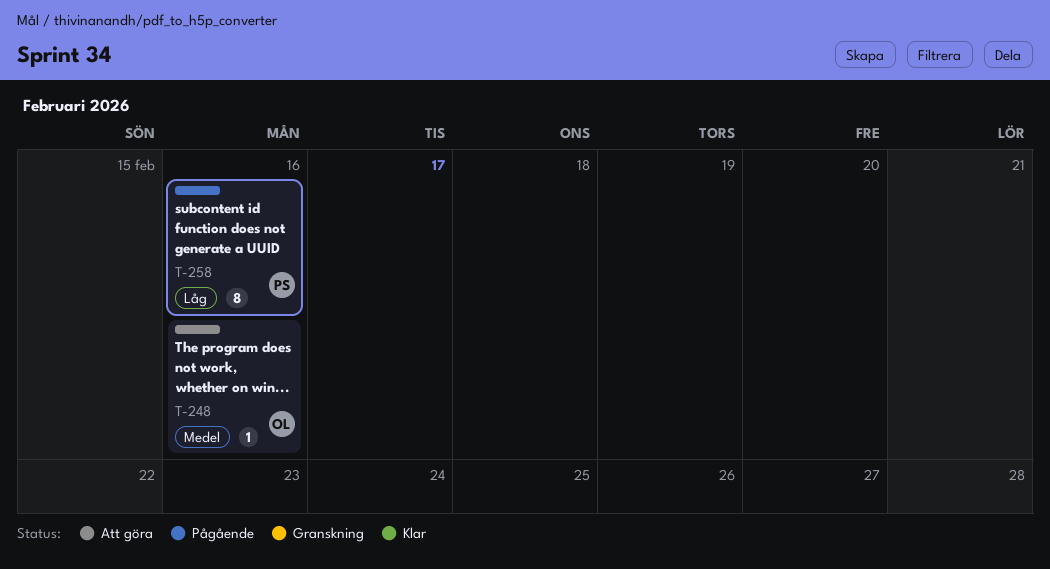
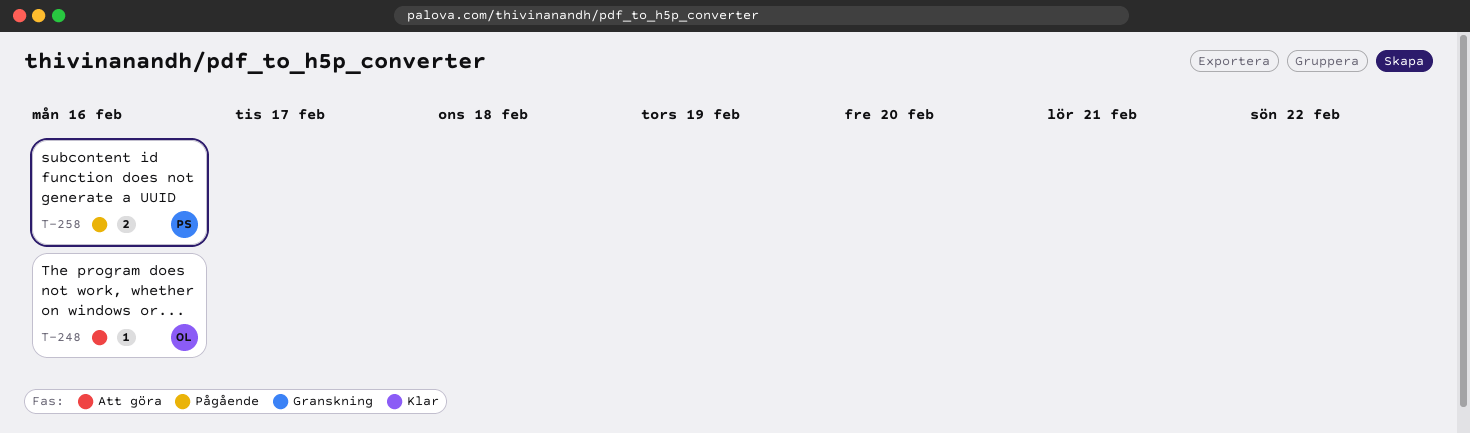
T-258, estimate: 8 -> 2

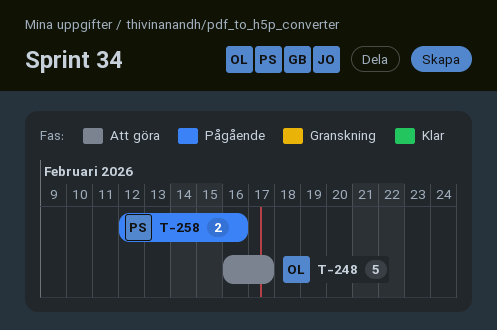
T-248, estimate: 1 -> 5
T-248, due: Feb 16 -> Feb 17

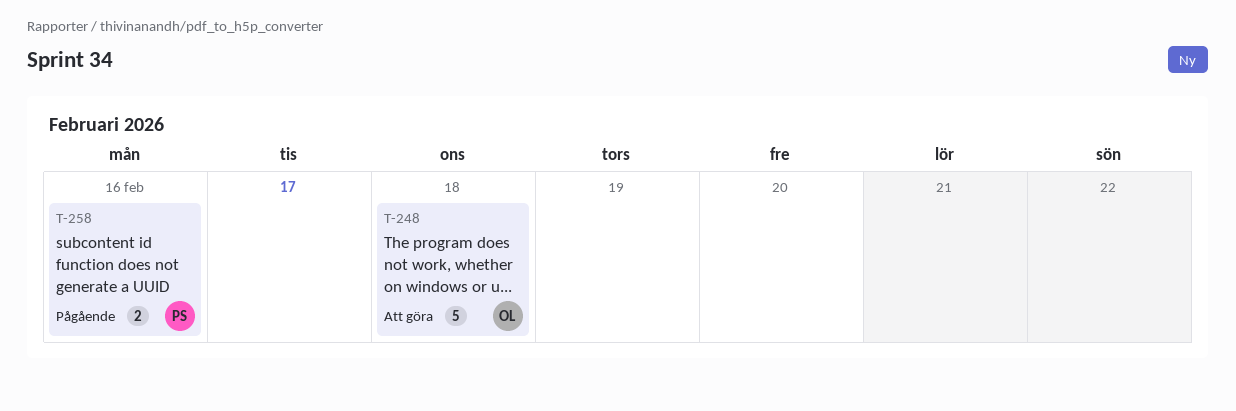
T-248, due: Feb 17 -> Feb 18

